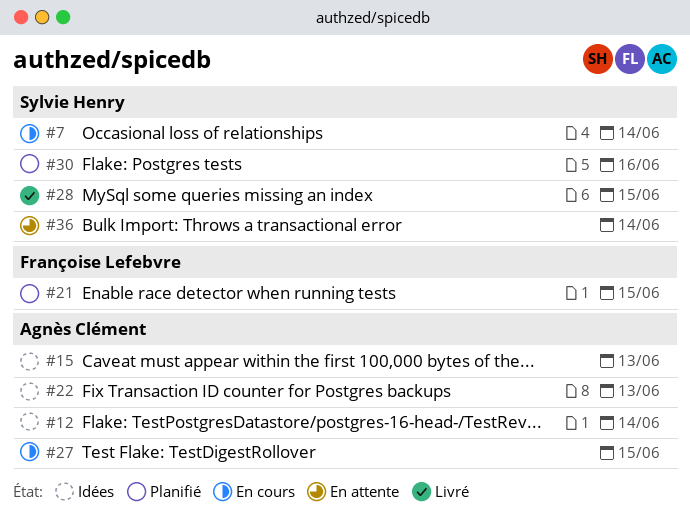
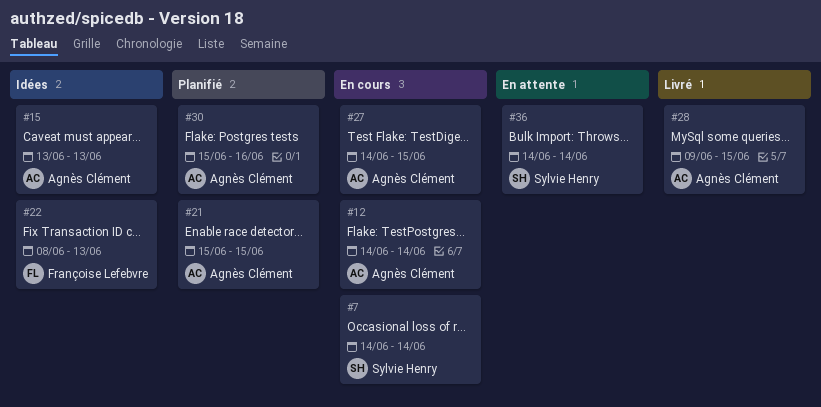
#12, status: Idées -> En cours
#21, owner: Françoise Lefebvre -> Agnès Clément
#22, owner: Agnès Clément -> Françoise Lefebvre
#28, owner: Sylvie Henry -> Agnès Clément
#30, owner: Sylvie Henry -> Agnès Clément

